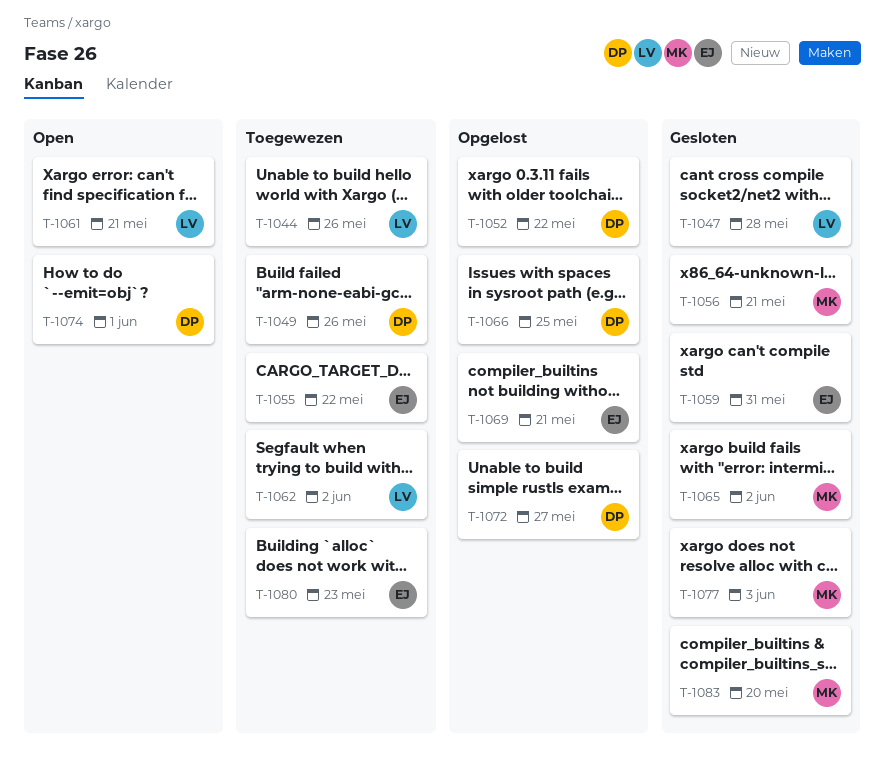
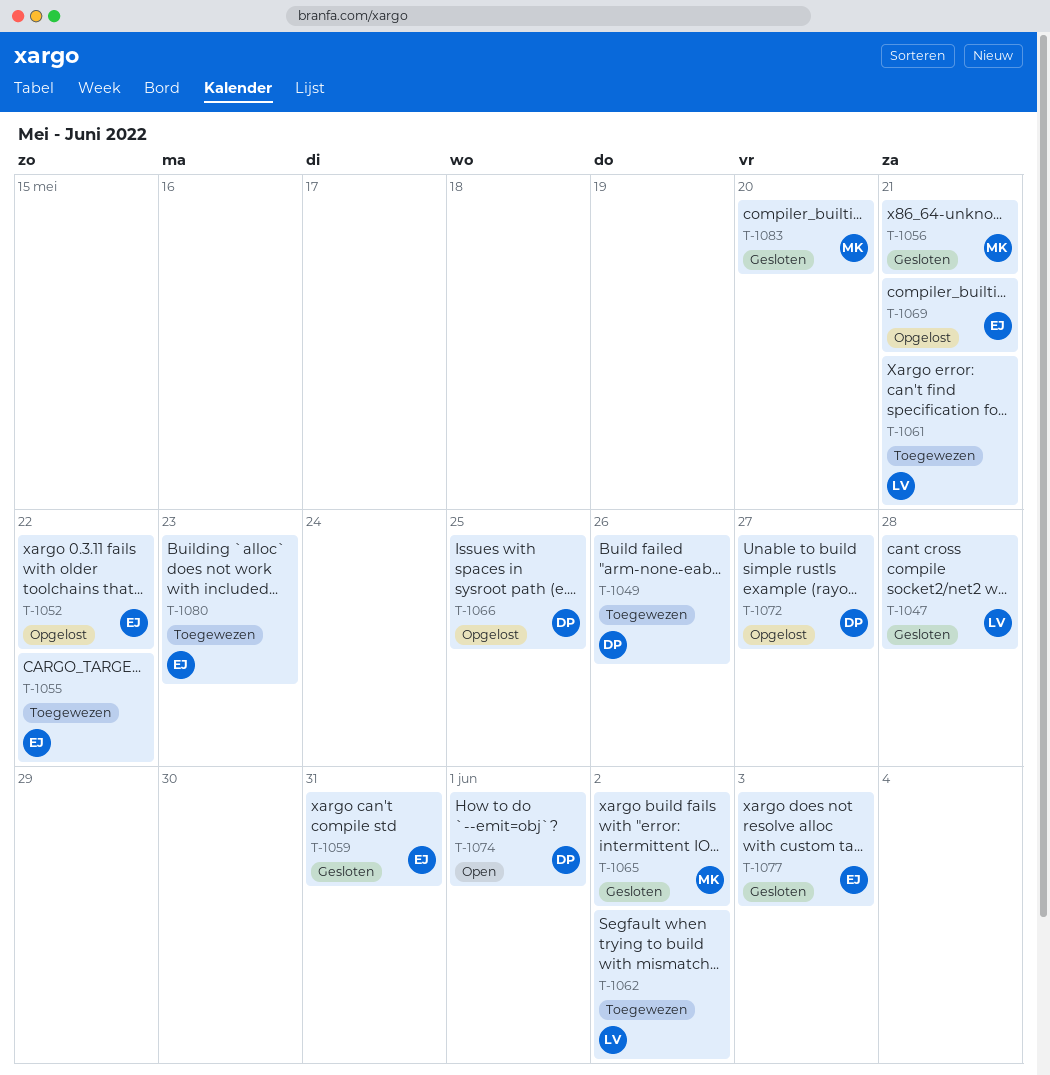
T-1044: present -> none
T-1052, owner: DP -> EJ
T-1061, status: Open -> Toegewezen
T-1077, owner: MK -> EJ

